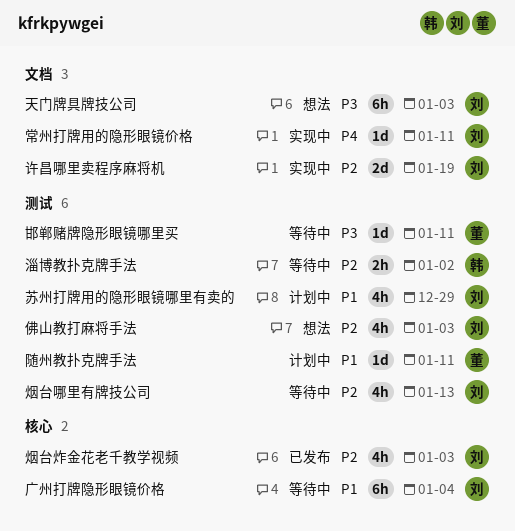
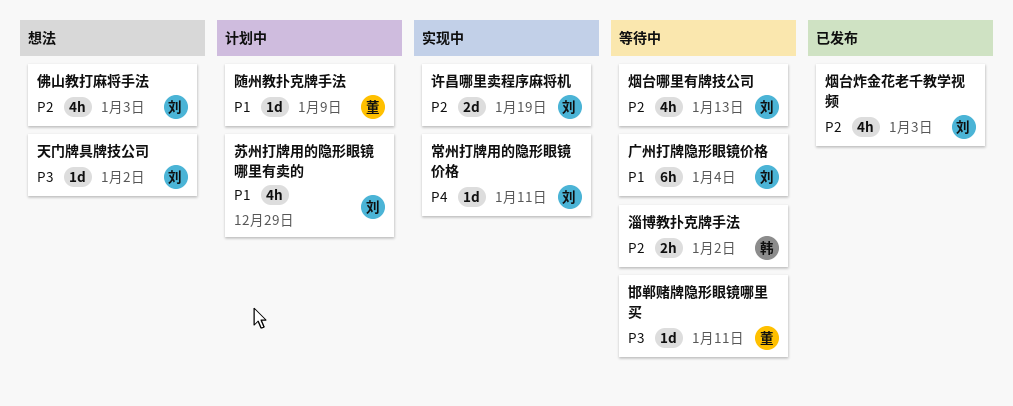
天门牌具牌技公司, estimate: 6h -> 1d
天门牌具牌技公司, due: Jan 3 -> Jan 2
随州教扑克牌手法, due: Jan 11 -> Jan 9

